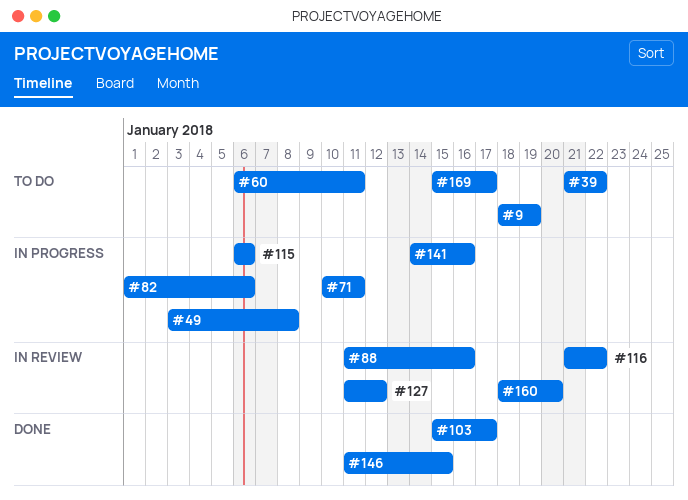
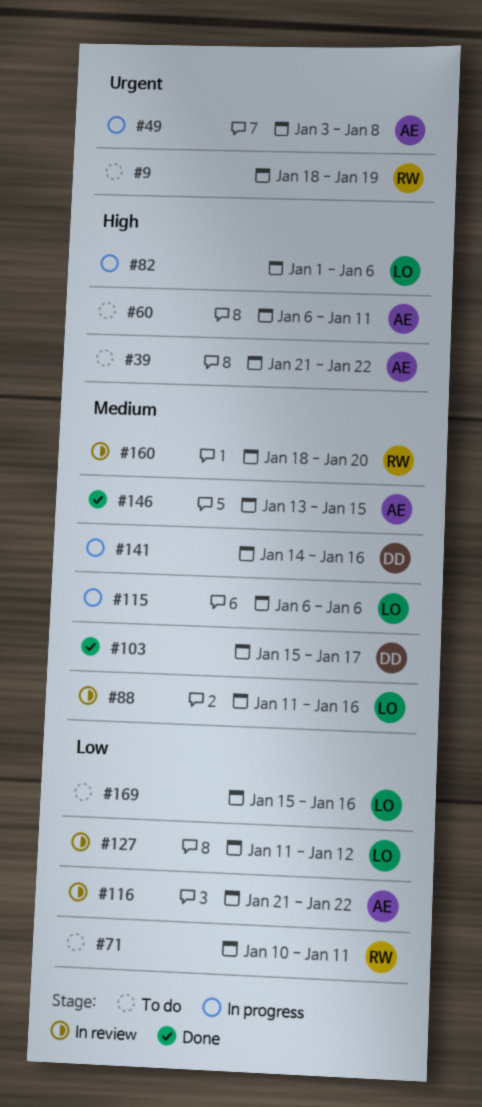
#71, status: In progress -> To do
#146, start: Jan 11 -> Jan 13
#169, due: Jan 17 -> Jan 16

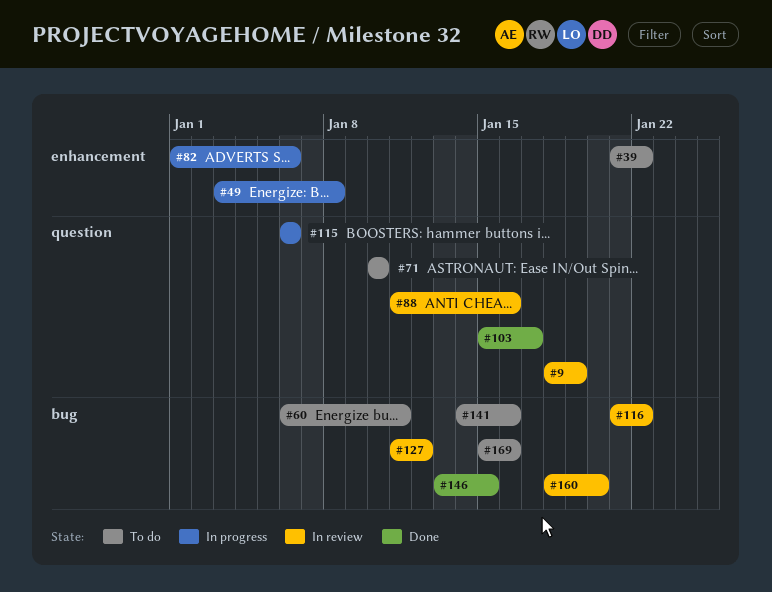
#9, status: To do -> In review
#71, due: Jan 11 -> Jan 10
#141, status: In progress -> To do

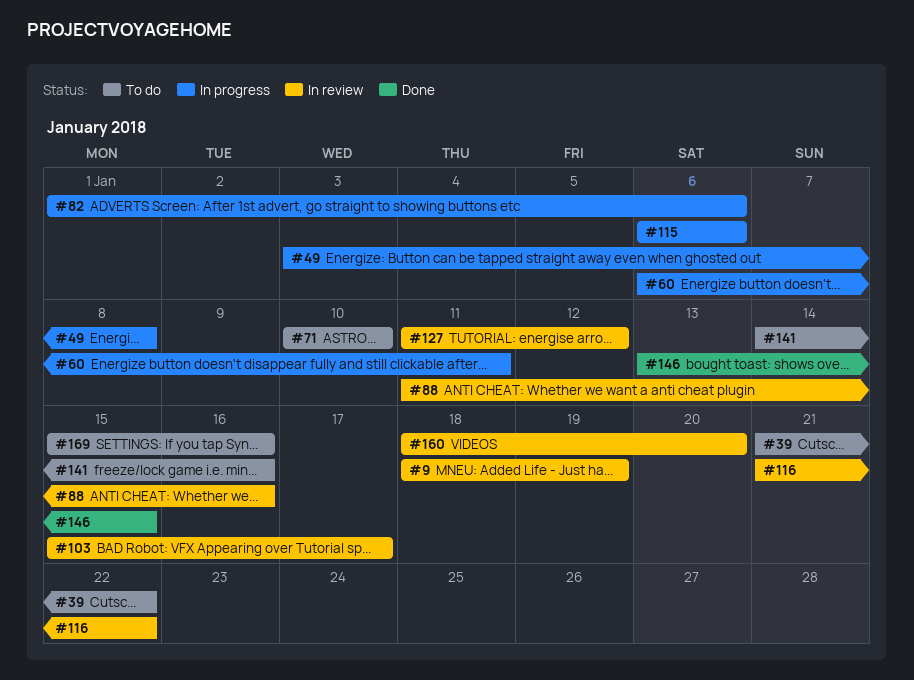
#60, status: To do -> In progress
#103, status: Done -> In review

